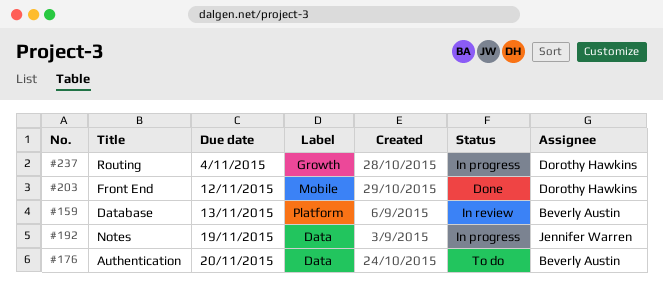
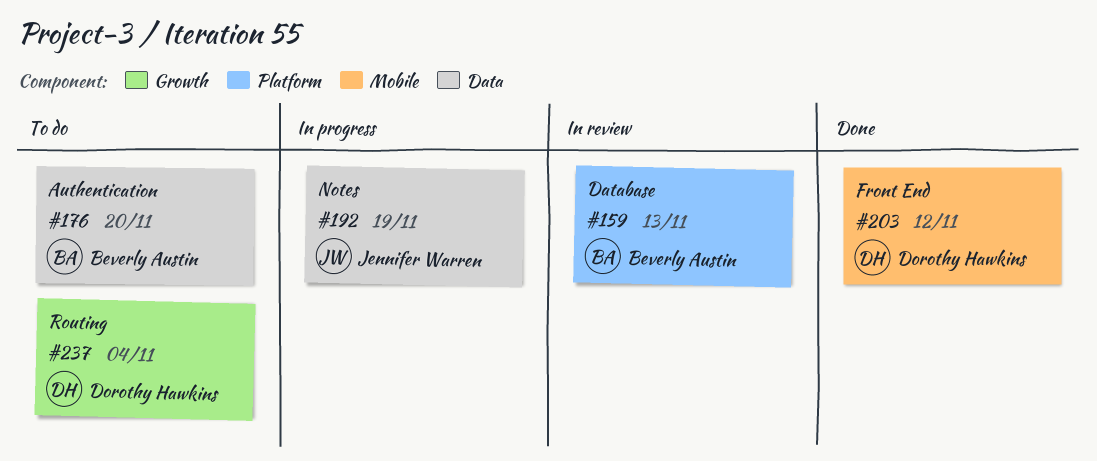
#237, status: In progress -> To do

